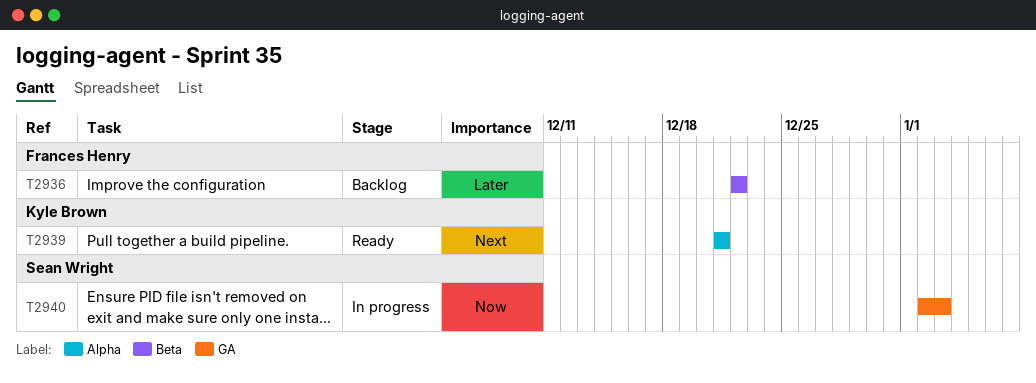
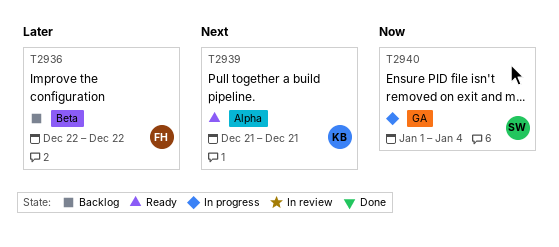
T2940, start: Jan 2 -> Jan 1
T2940, due: Jan 3 -> Jan 4

